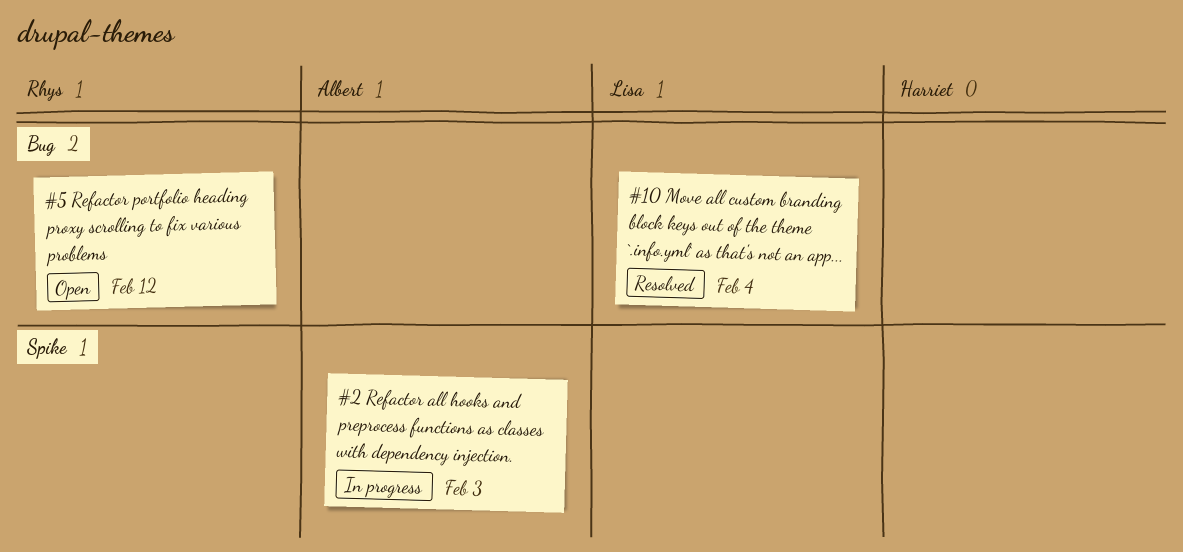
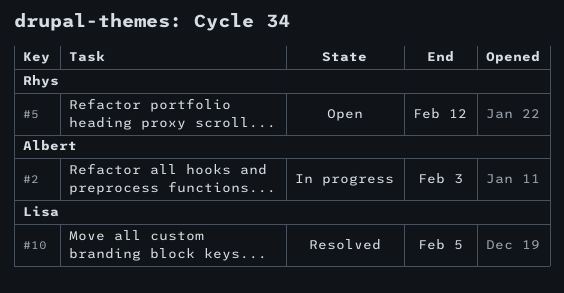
#10, due: Feb 4 -> Feb 5

